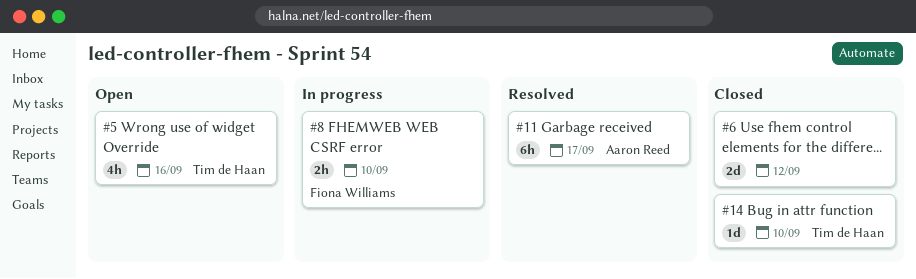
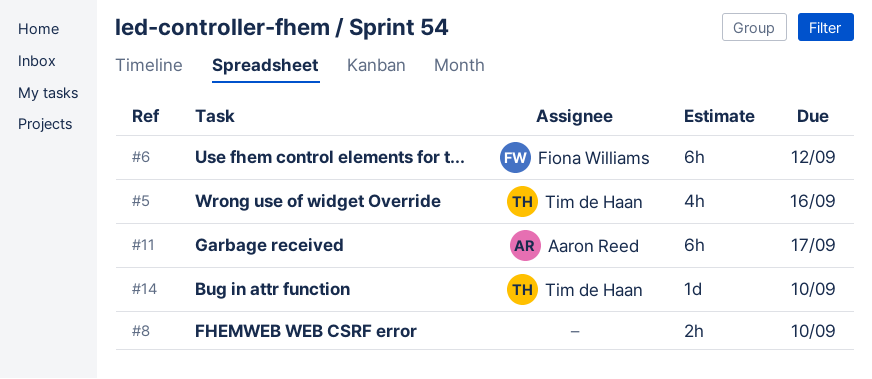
#6, owner: none -> Fiona Williams
#6, estimate: 2d -> 6h
#8, owner: Fiona Williams -> none

